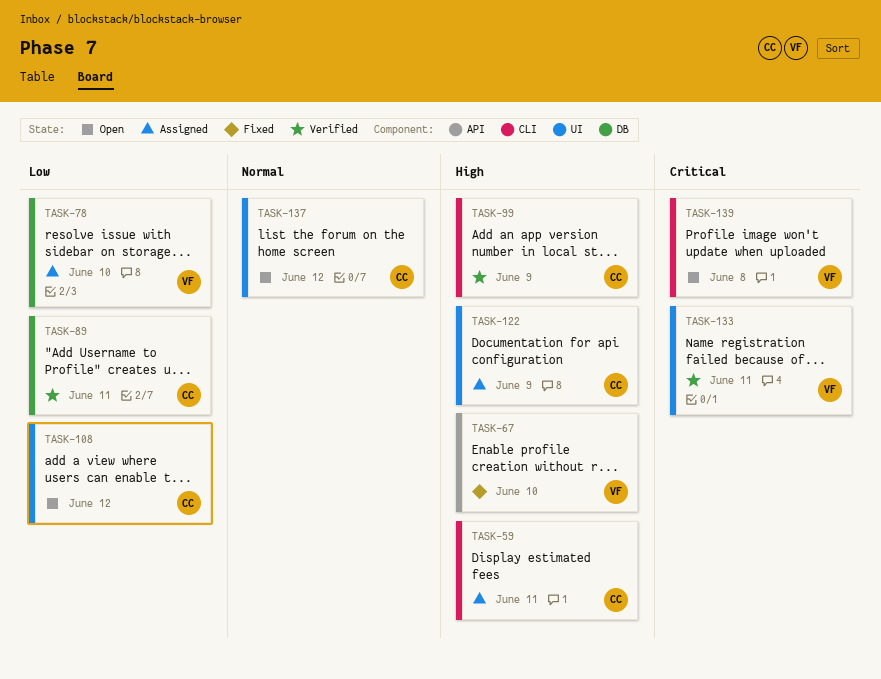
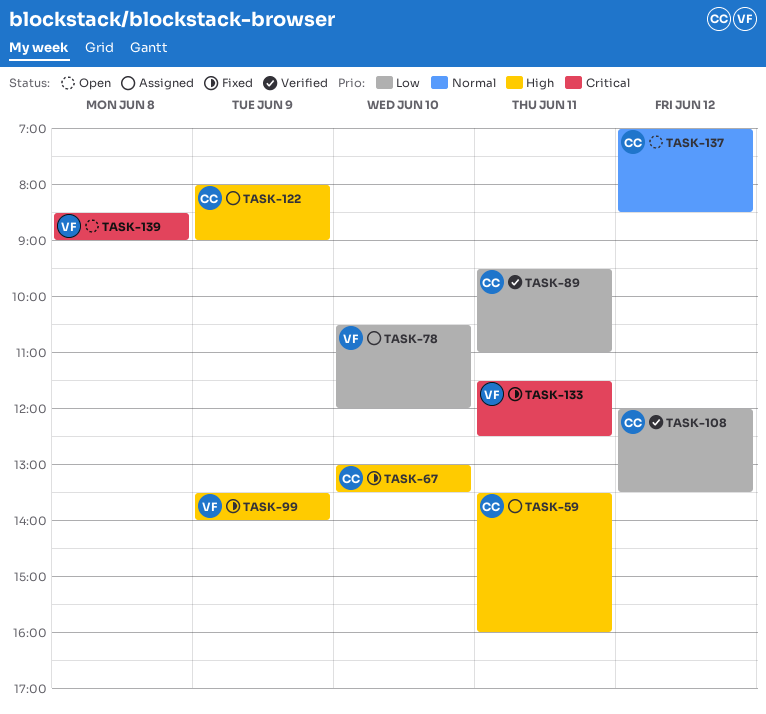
TASK-67, owner: VF -> CC
TASK-99, status: Verified -> Fixed
TASK-99, owner: CC -> VF
TASK-108, status: Open -> Verified
TASK-133, status: Verified -> Fixed

